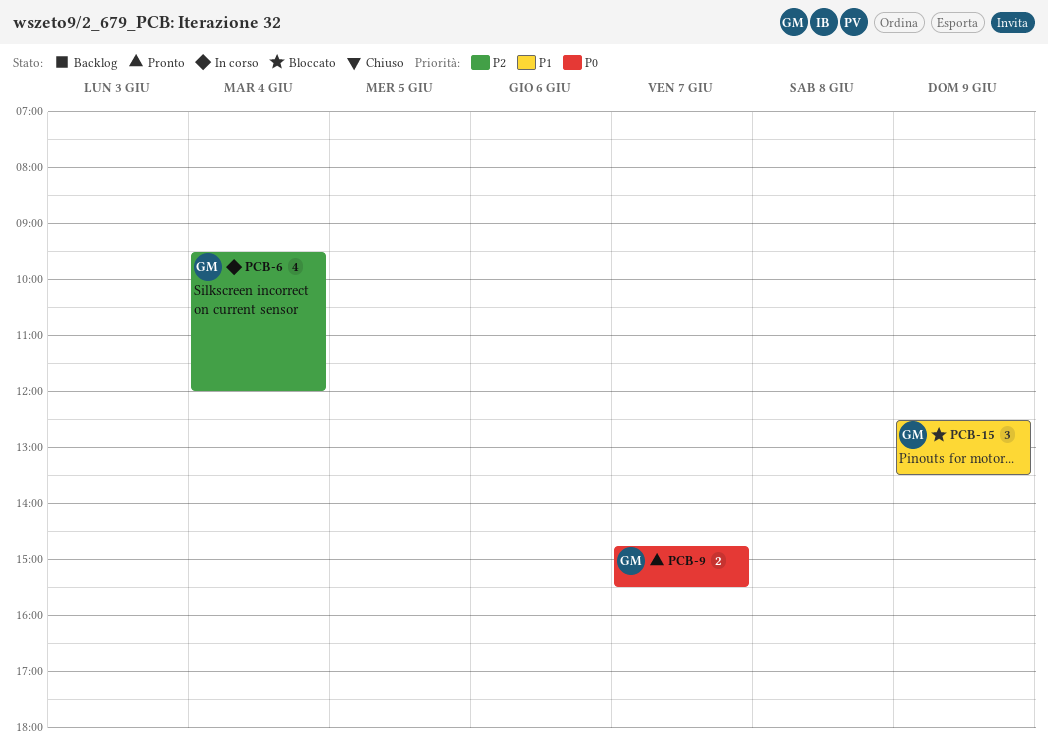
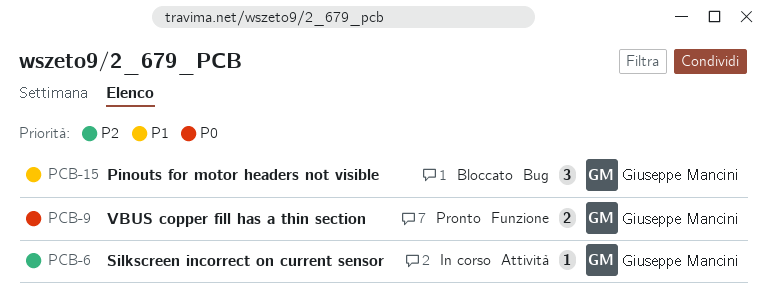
PCB-6, estimate: 4 -> 1

